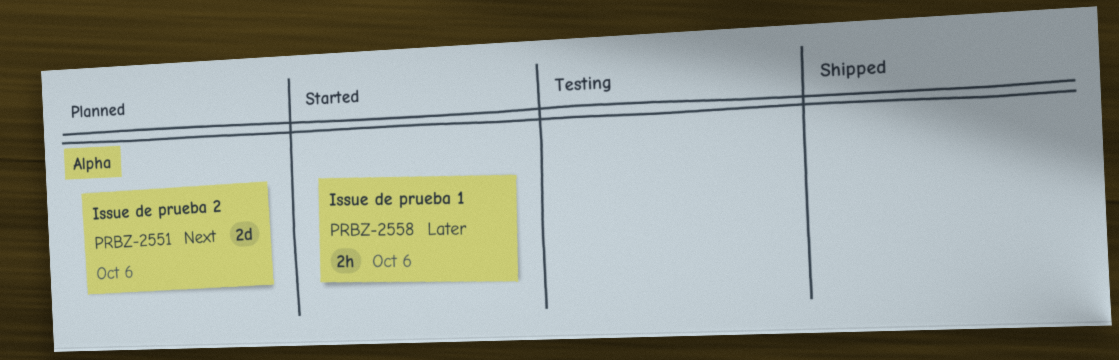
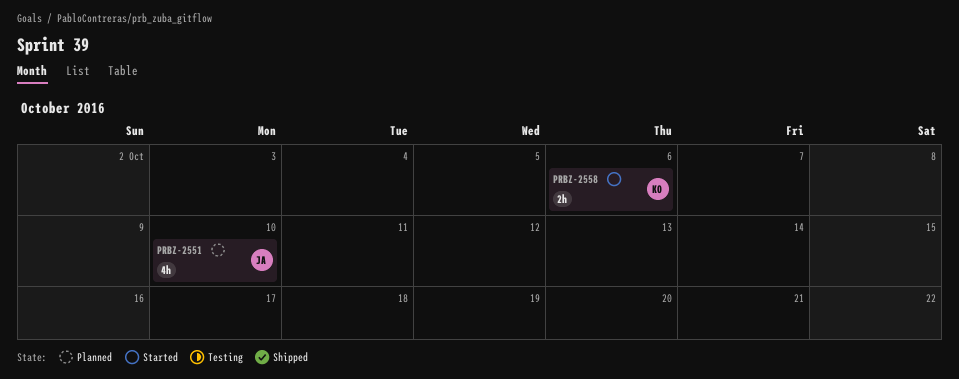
PRBZ-2551, estimate: 2d -> 4h
PRBZ-2551, due: Oct 6 -> Oct 10

